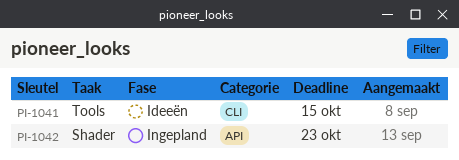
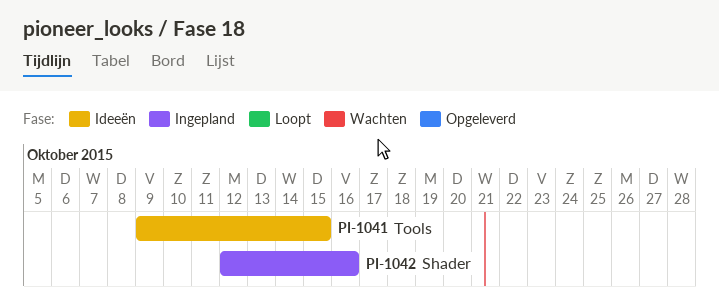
PI-1042, due: Oct 23 -> Oct 16

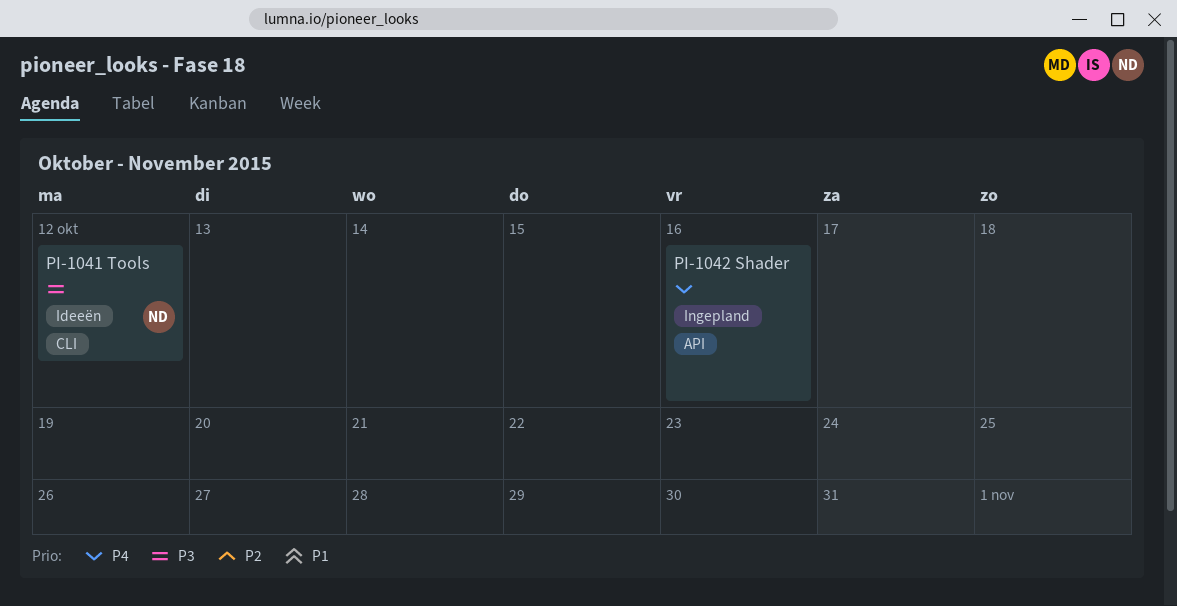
PI-1041, due: Oct 15 -> Oct 12

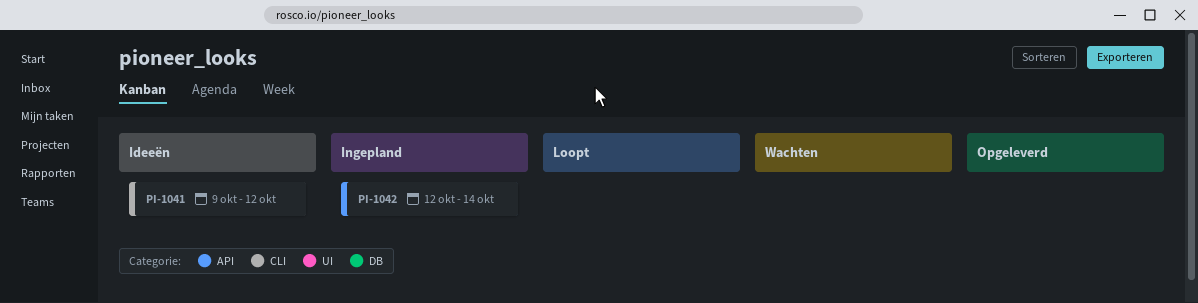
PI-1042, due: Oct 16 -> Oct 14

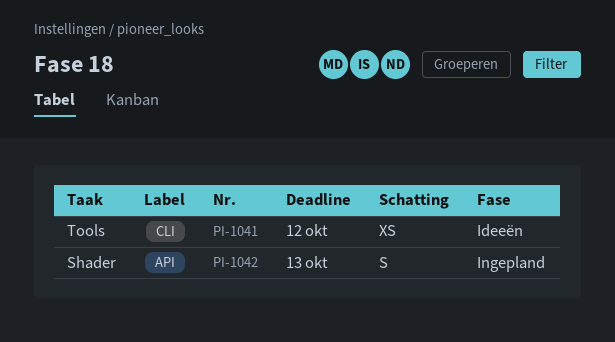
PI-1042, due: Oct 14 -> Oct 13

